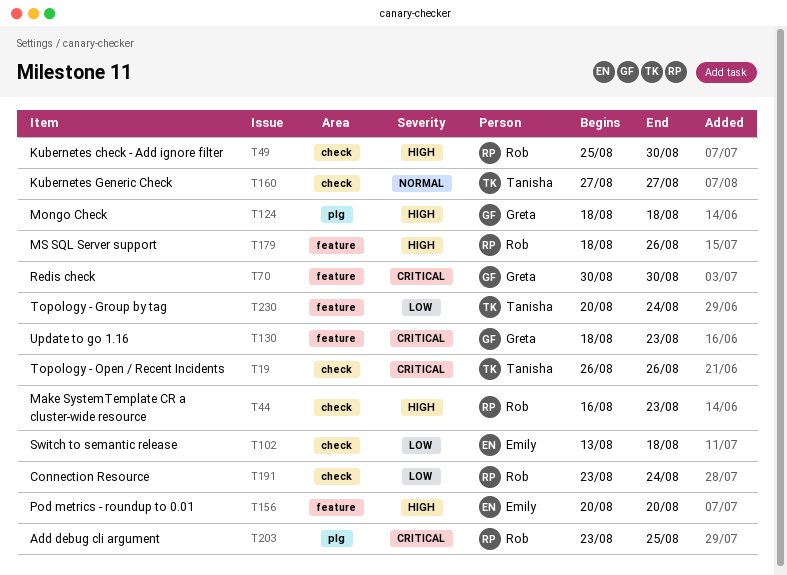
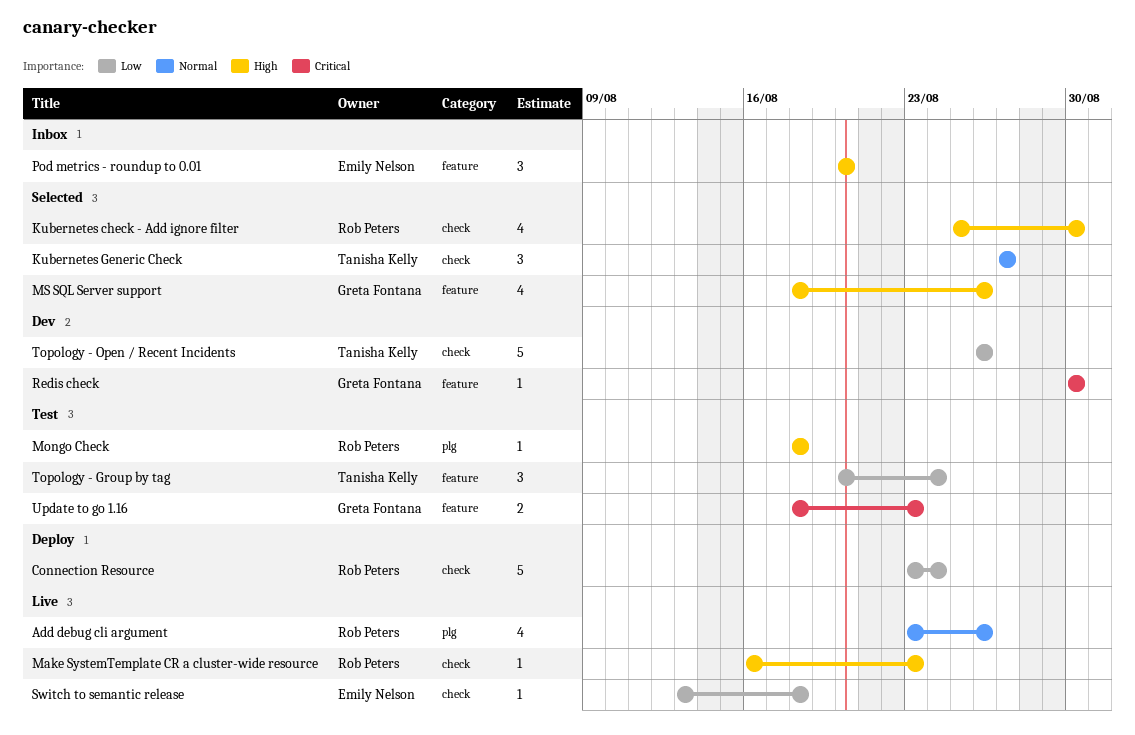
Add debug cli argument, priority: Critical -> Normal
Add debug cli argument, due: Aug 25 -> Aug 26
Mongo Check, owner: Greta Fontana -> Rob Peters
MS SQL Server support, owner: Rob Peters -> Greta Fontana
Topology - Open / Recent Incidents, priority: Critical -> Low

